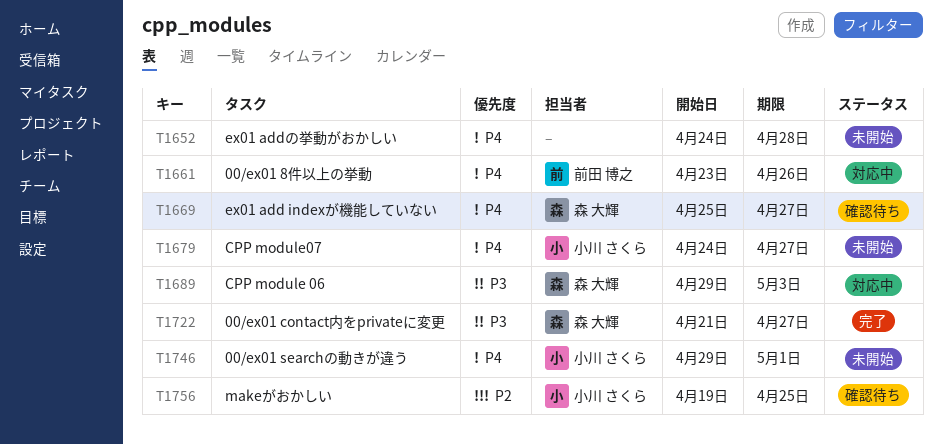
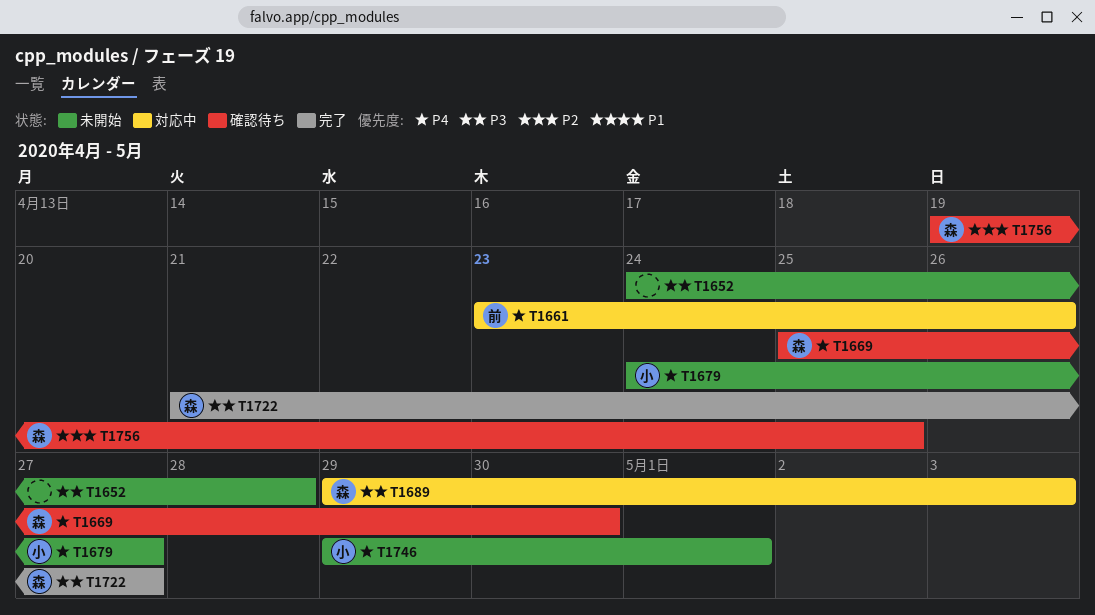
T1652, priority: P4 -> P3
T1669, due: Apr 27 -> Apr 30
T1756, owner: 小川 さくら -> 森 大輝

